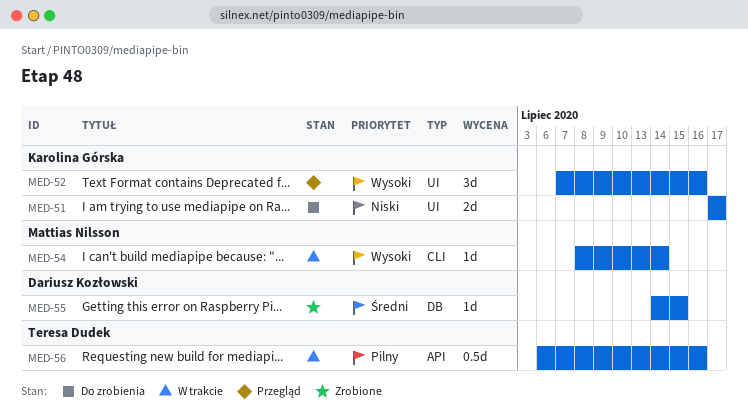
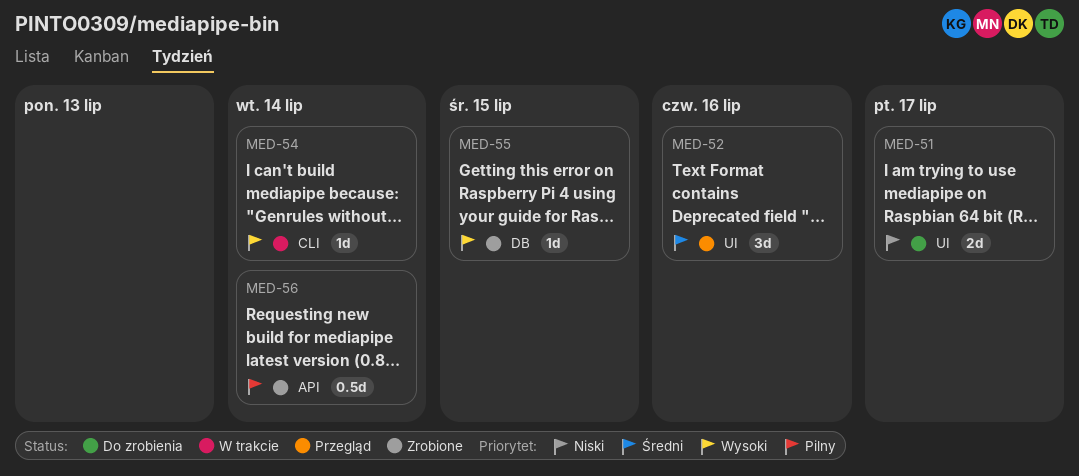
MED-52, priority: Wysoki -> Średni
MED-55, priority: Średni -> Wysoki
MED-56, status: W trakcie -> Zrobione
MED-56, due: Jul 16 -> Jul 14

